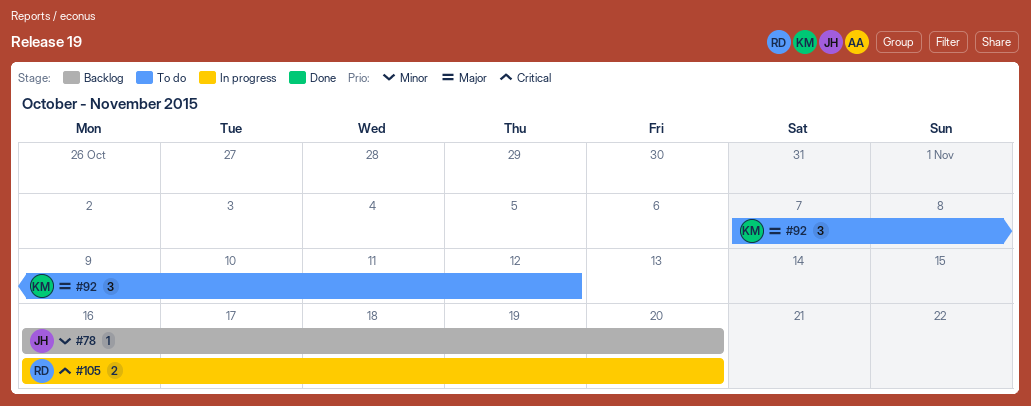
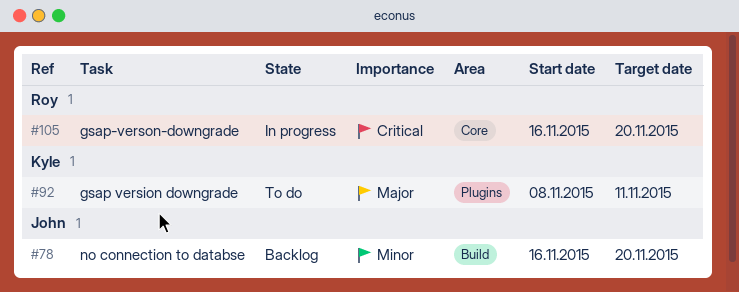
#92, start: Nov 7 -> Nov 8
#92, due: Nov 12 -> Nov 11

